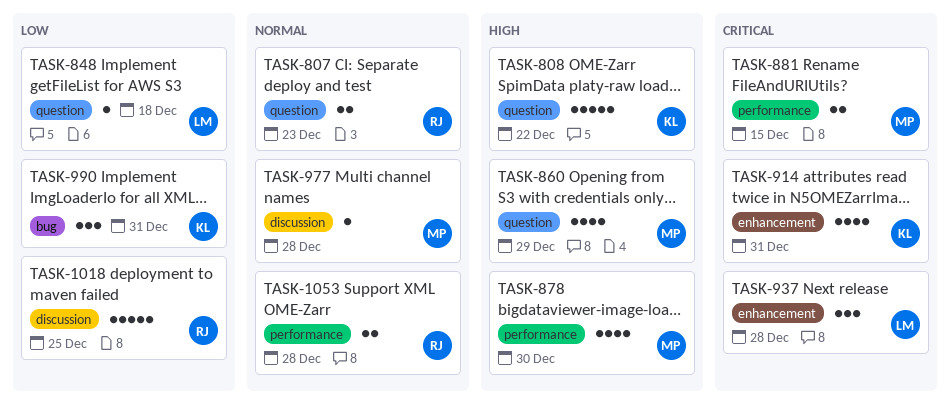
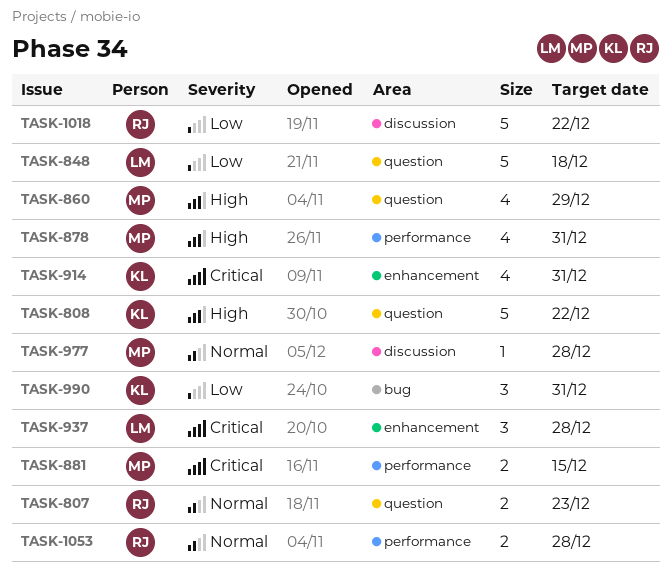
TASK-848, estimate: 1 -> 5
TASK-878, due: Dec 30 -> Dec 31
TASK-1018, due: Dec 25 -> Dec 22

